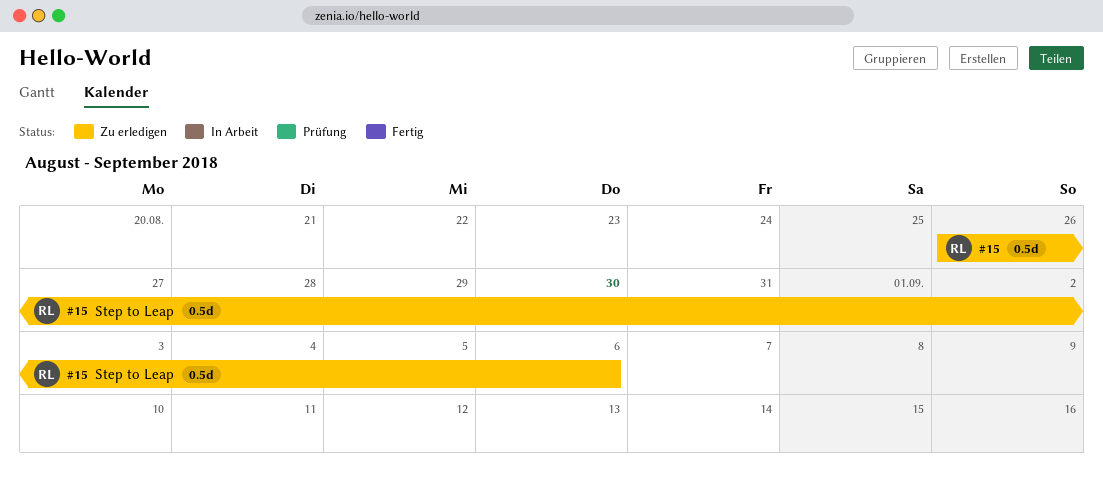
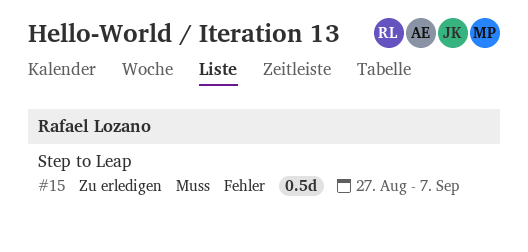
#15, start: Aug 26 -> Aug 27
#15, due: Sep 6 -> Sep 7

